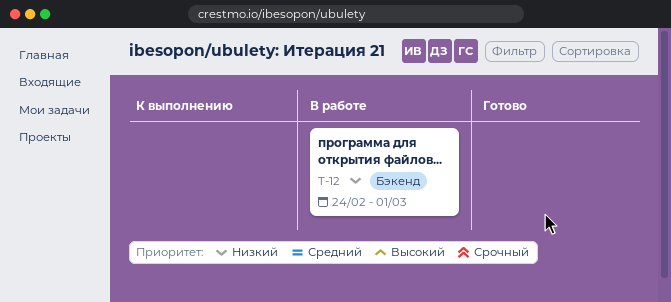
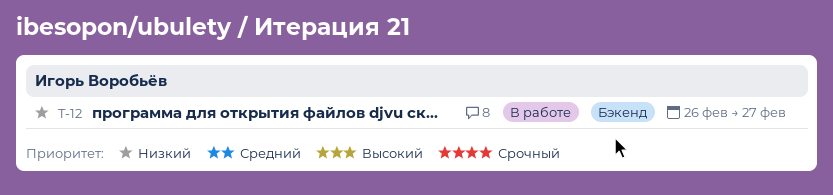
T-12, start: Feb 24 -> Feb 26
T-12, due: Mar 1 -> Feb 27

